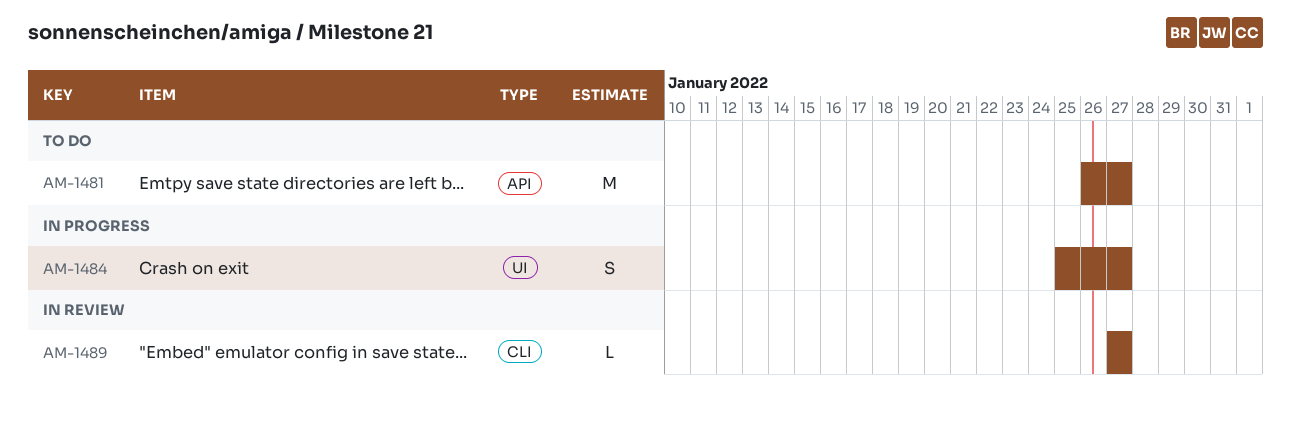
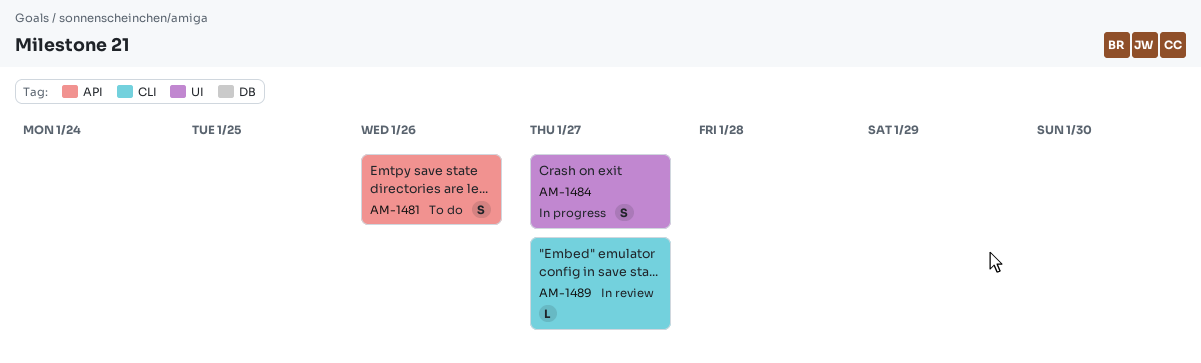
AM-1481, estimate: M -> S
AM-1481, due: Jan 27 -> Jan 26

